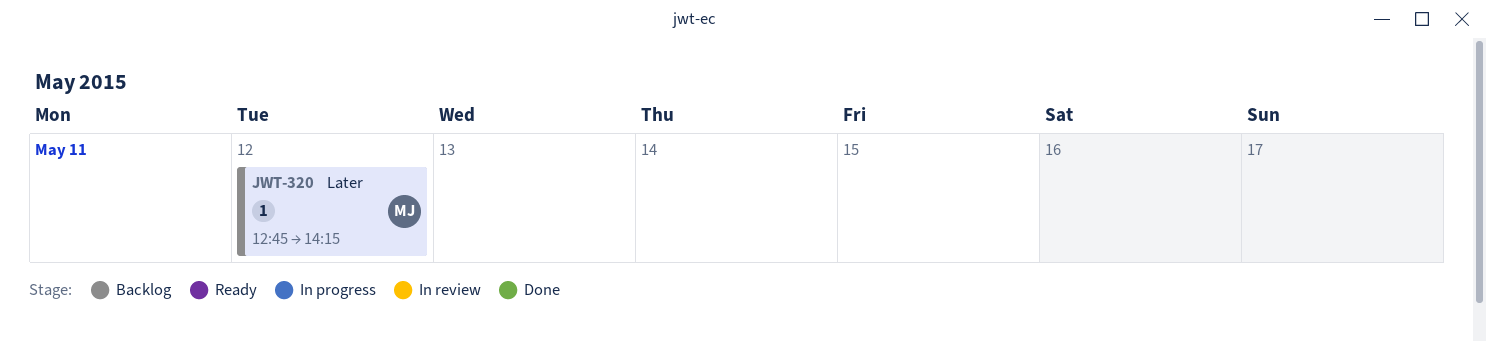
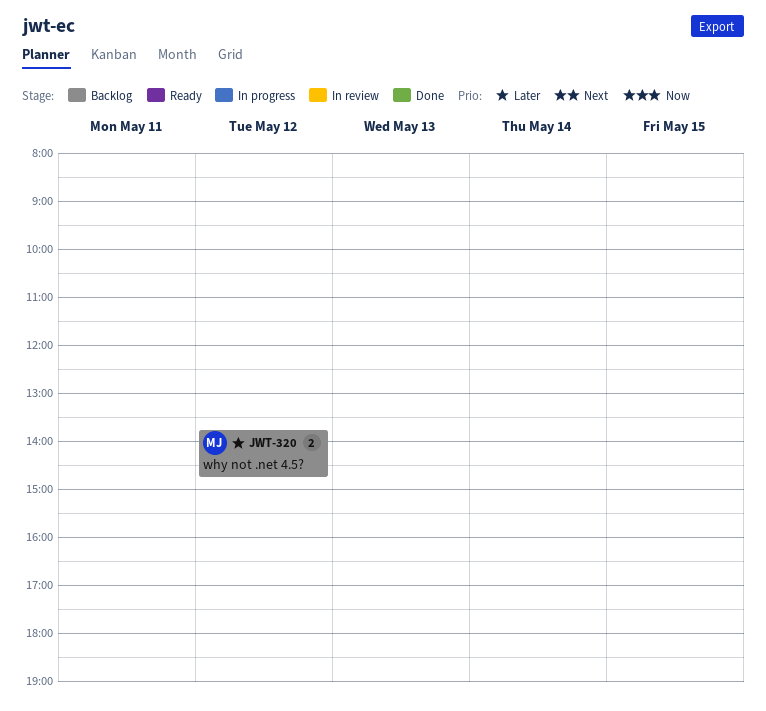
JWT-320, estimate: 1 -> 2
JWT-320, begins: 12:45 -> 13:45
JWT-320, ends: 14:15 -> 14:45

